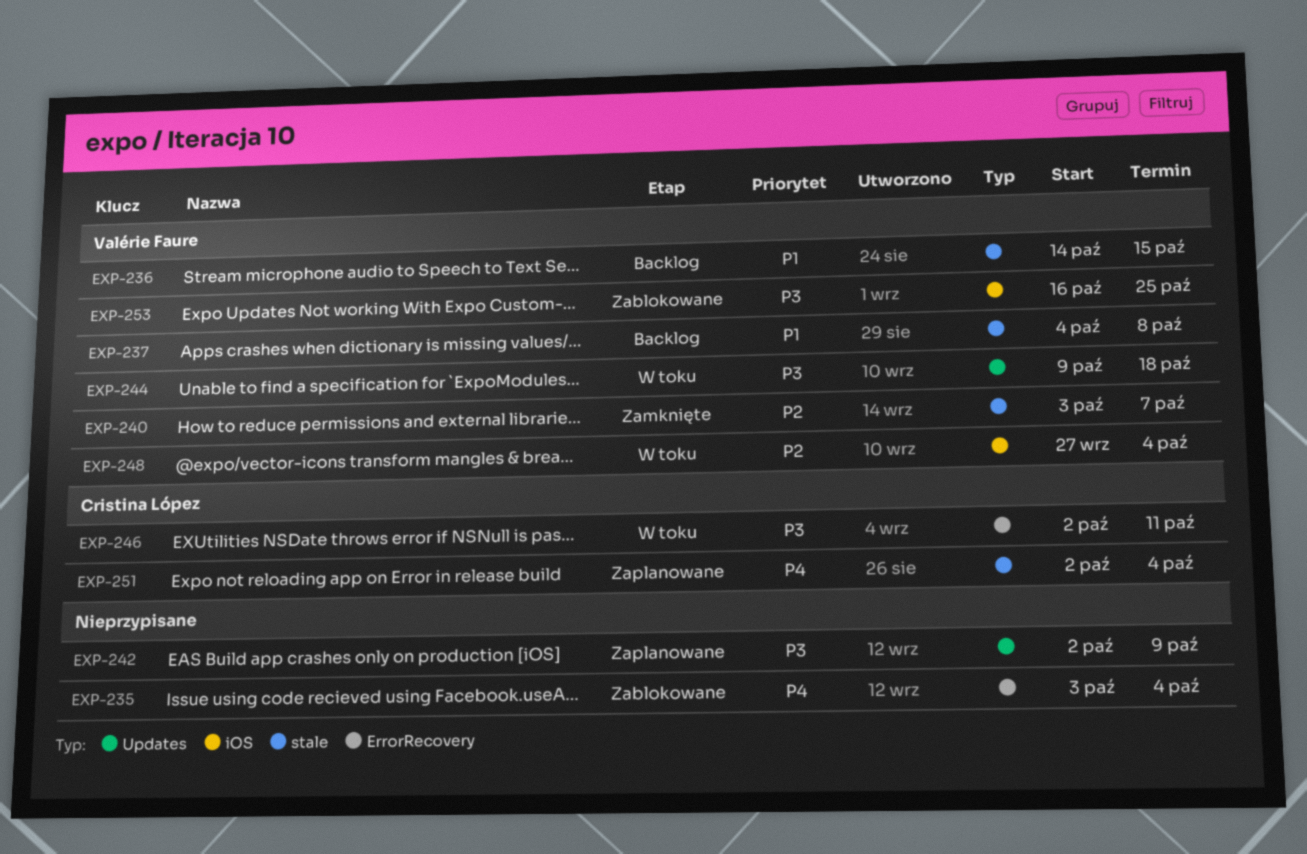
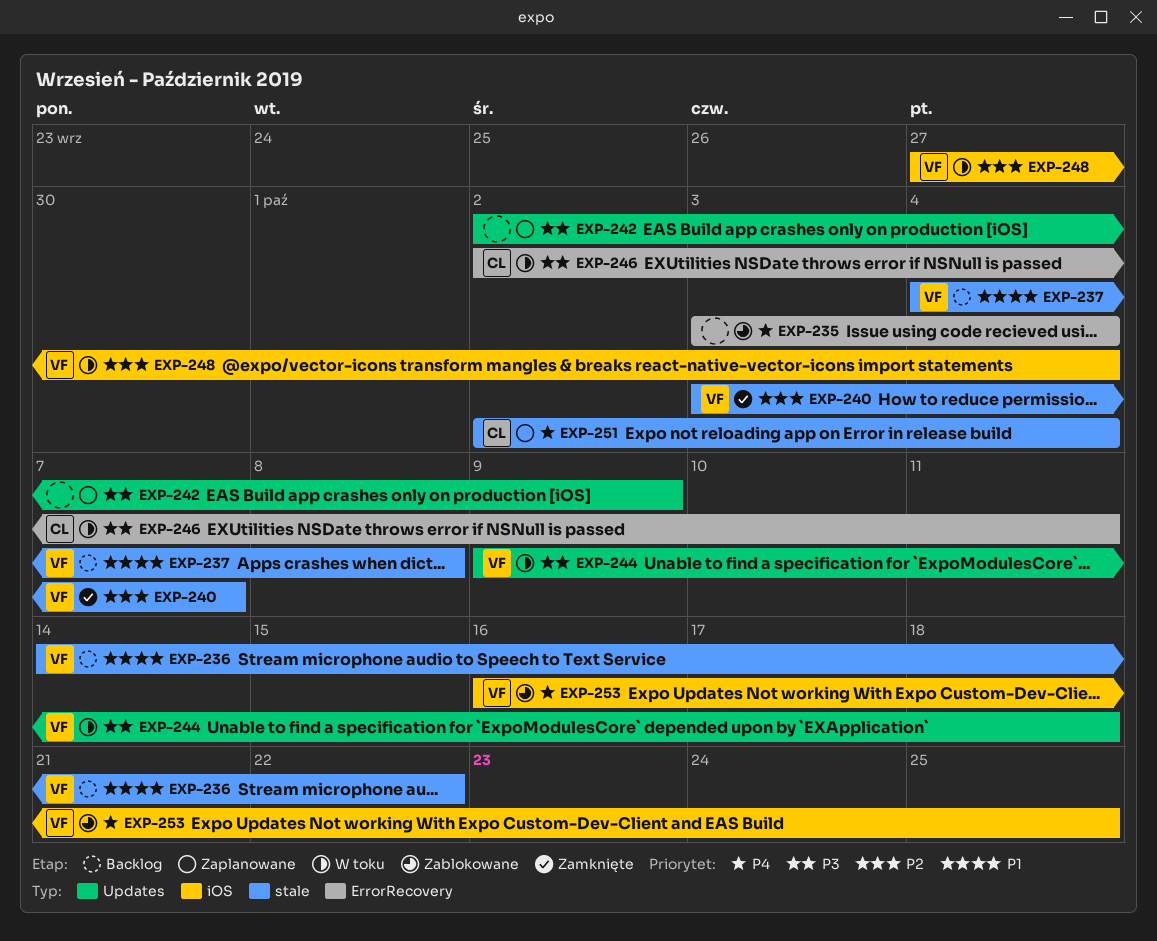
EXP-236, due: Oct 15 -> Oct 22
EXP-253, priority: P3 -> P4

